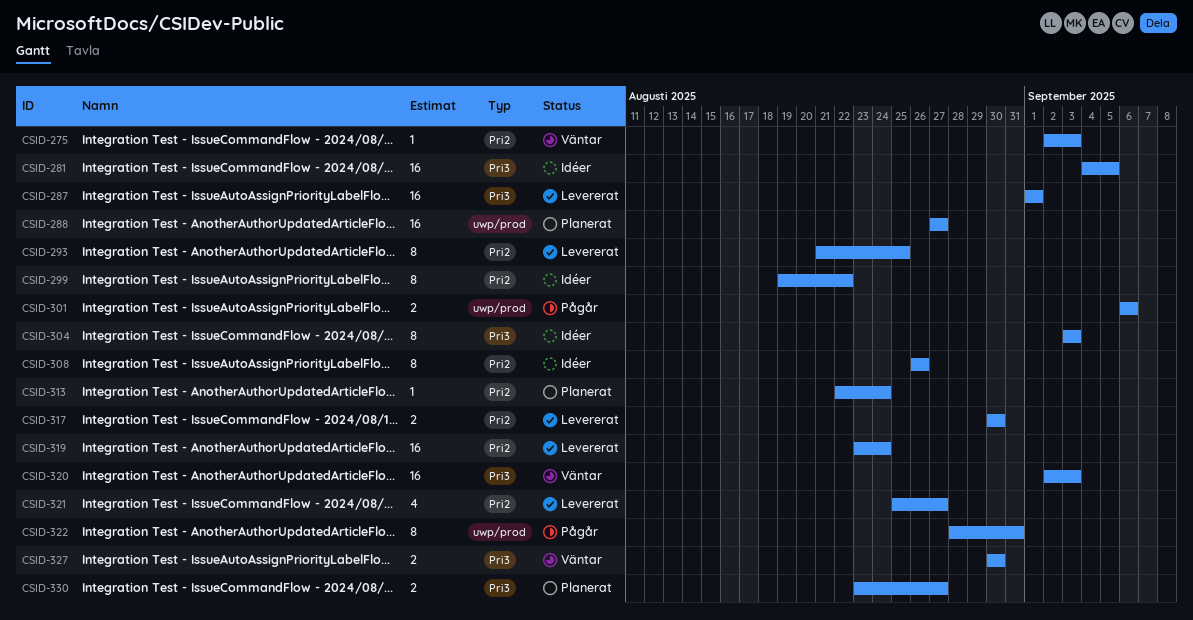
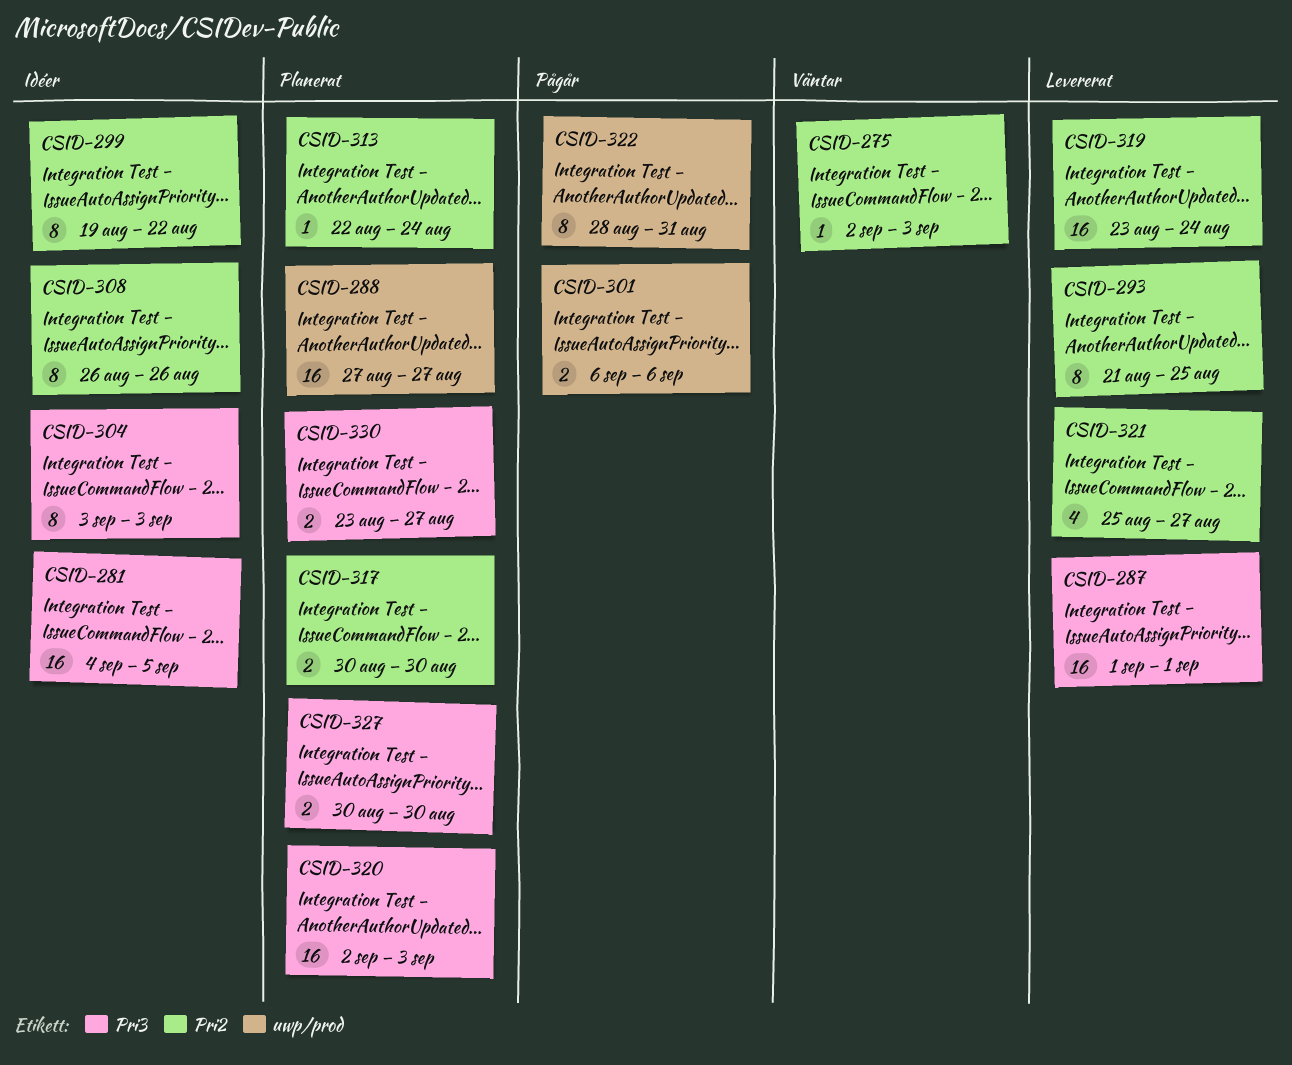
CSID-317, status: Levererat -> Planerat
CSID-320, status: Väntar -> Planerat
CSID-327, status: Väntar -> Planerat

